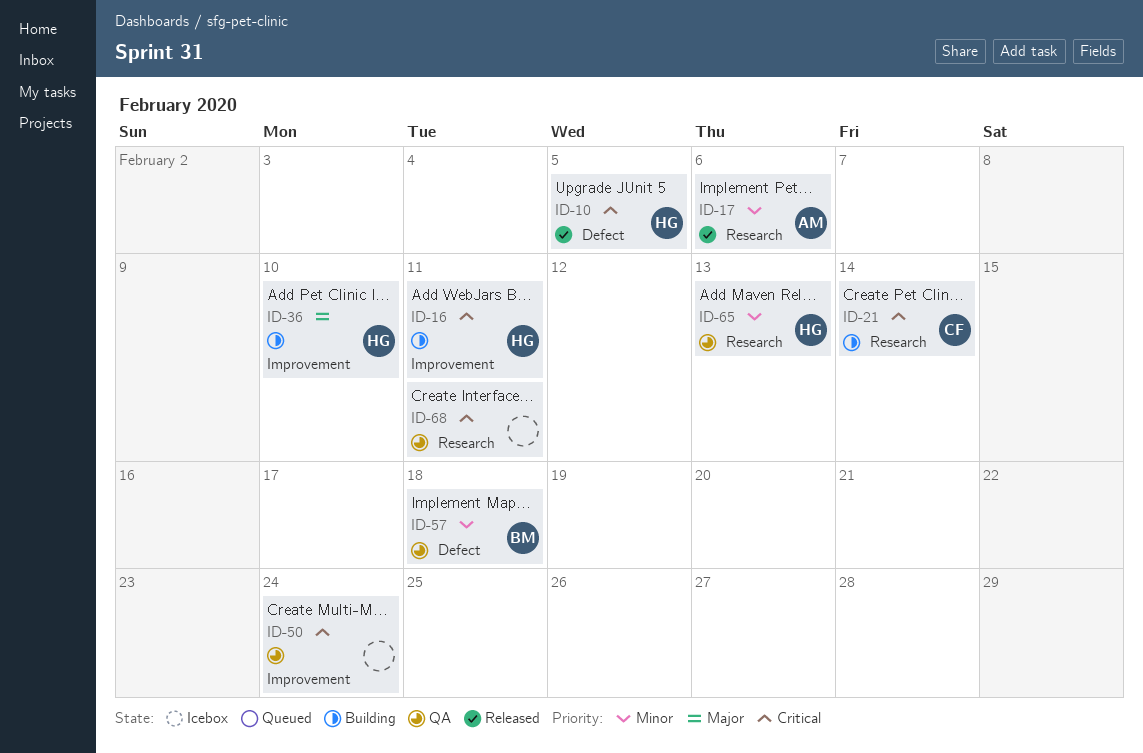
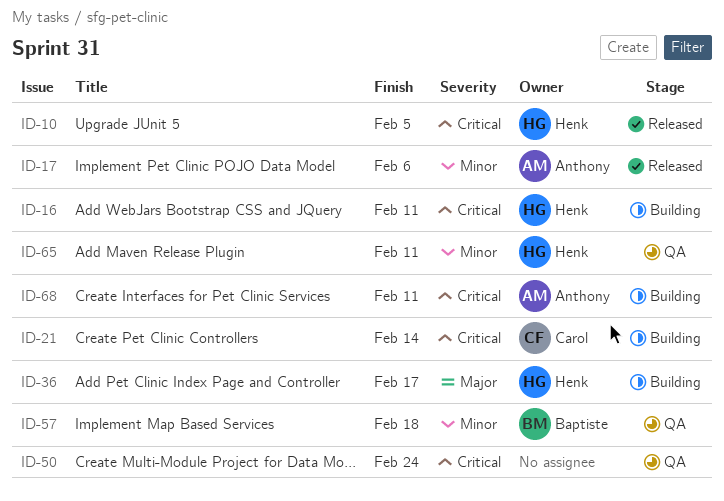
ID-36, due: Feb 10 -> Feb 17
ID-65, due: Feb 13 -> Feb 11
ID-68, status: QA -> Building
ID-68, owner: none -> Anthony

